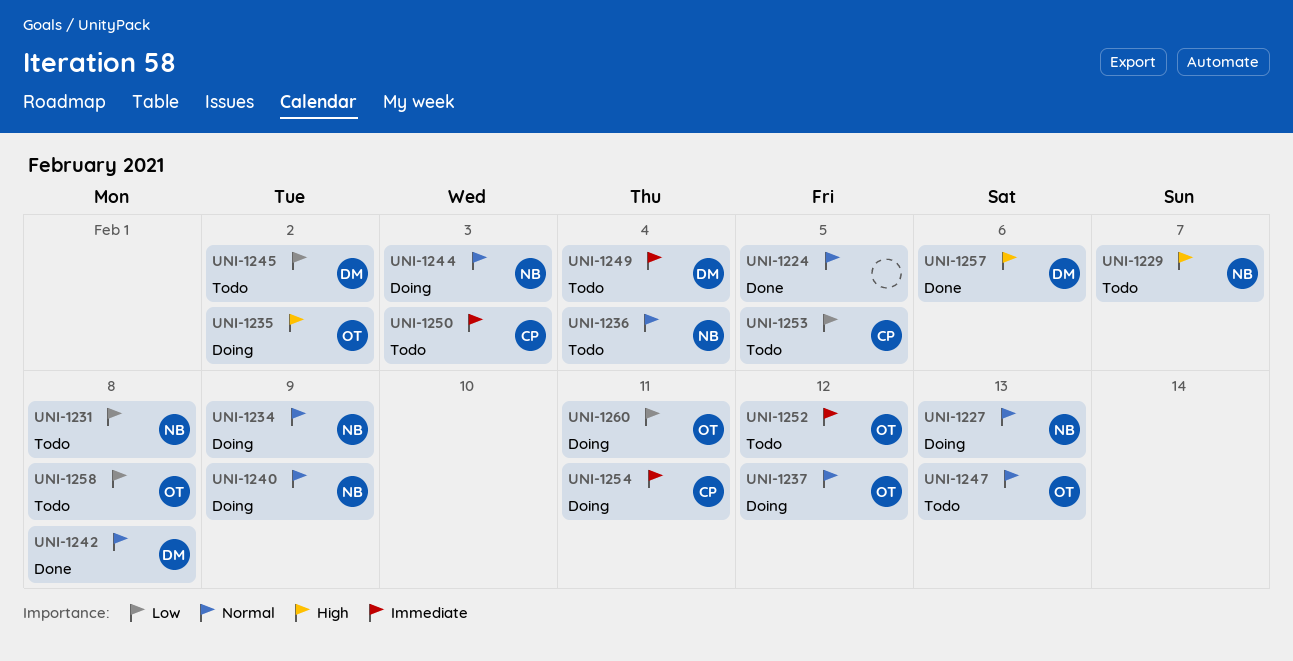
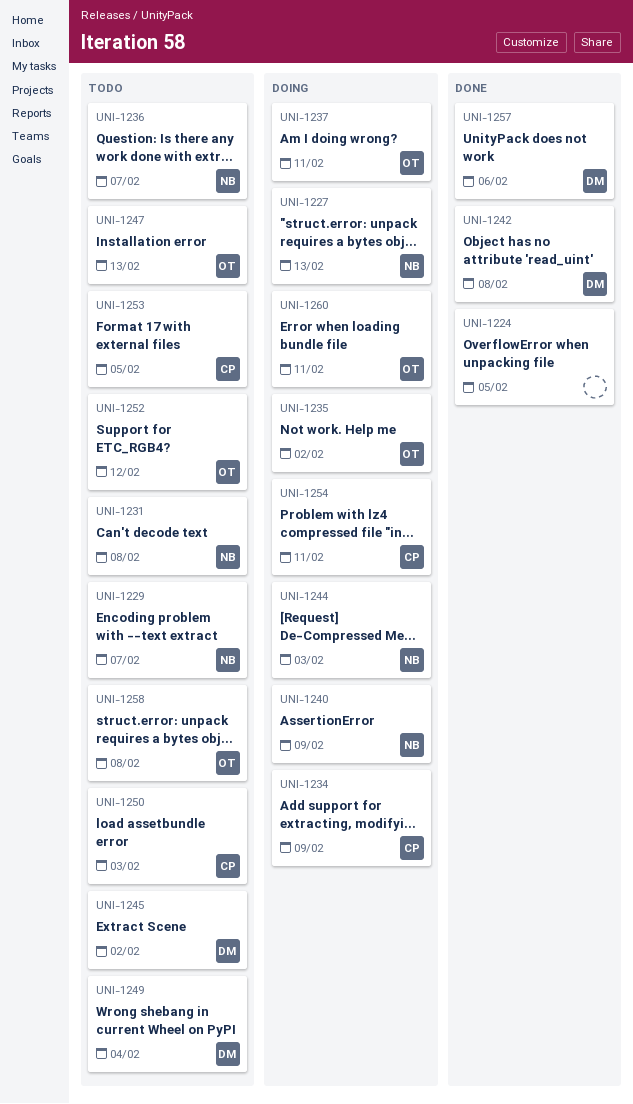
UNI-1234, owner: NB -> CP
UNI-1236, due: Feb 4 -> Feb 7
UNI-1237, due: Feb 12 -> Feb 11

